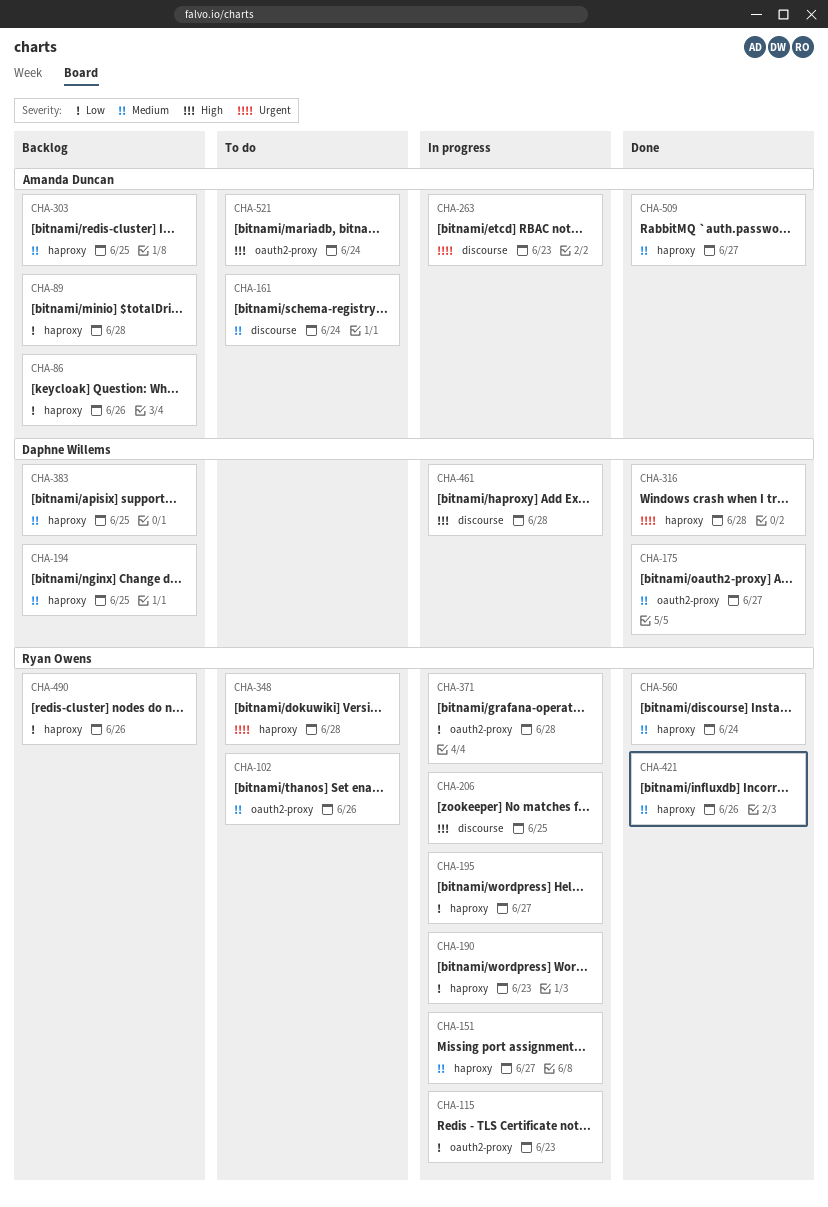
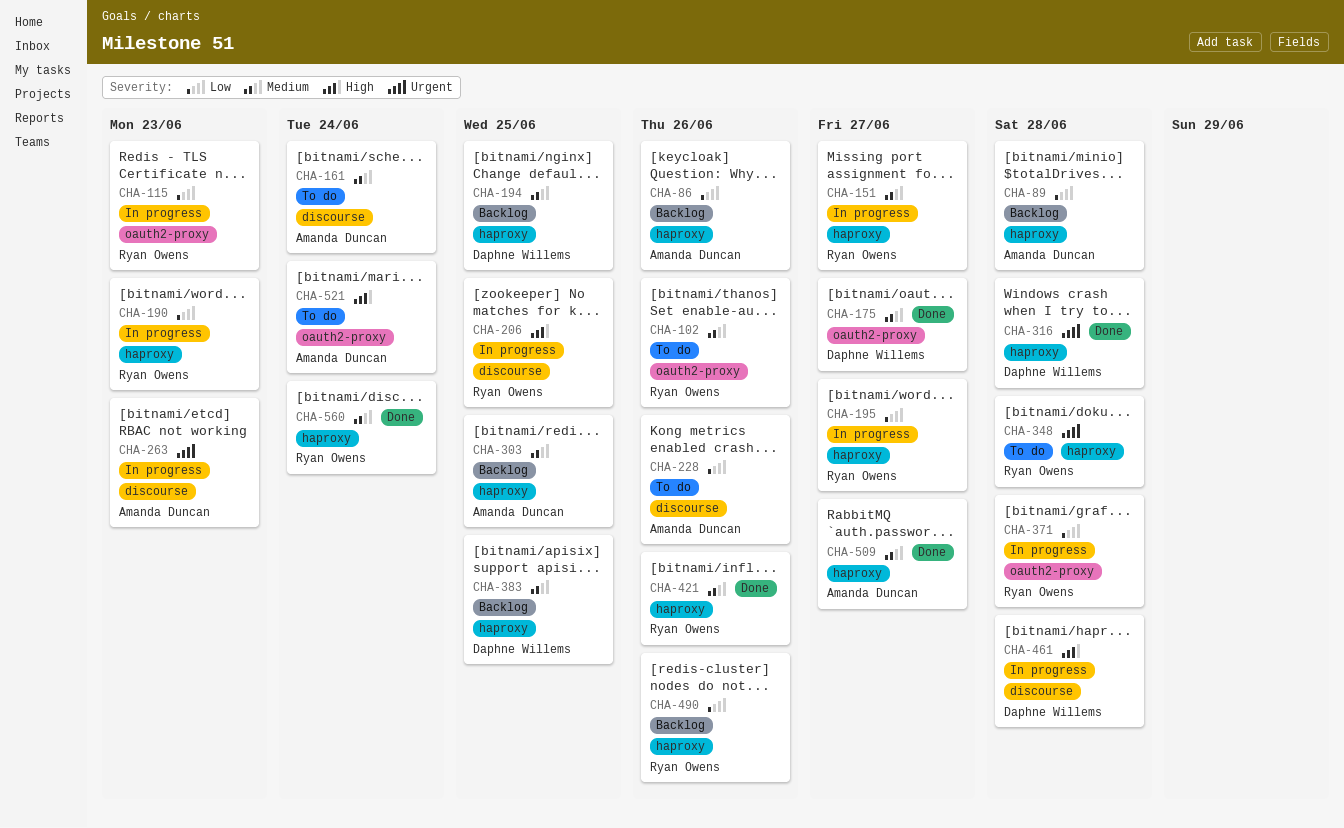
CHA-228: none -> present

